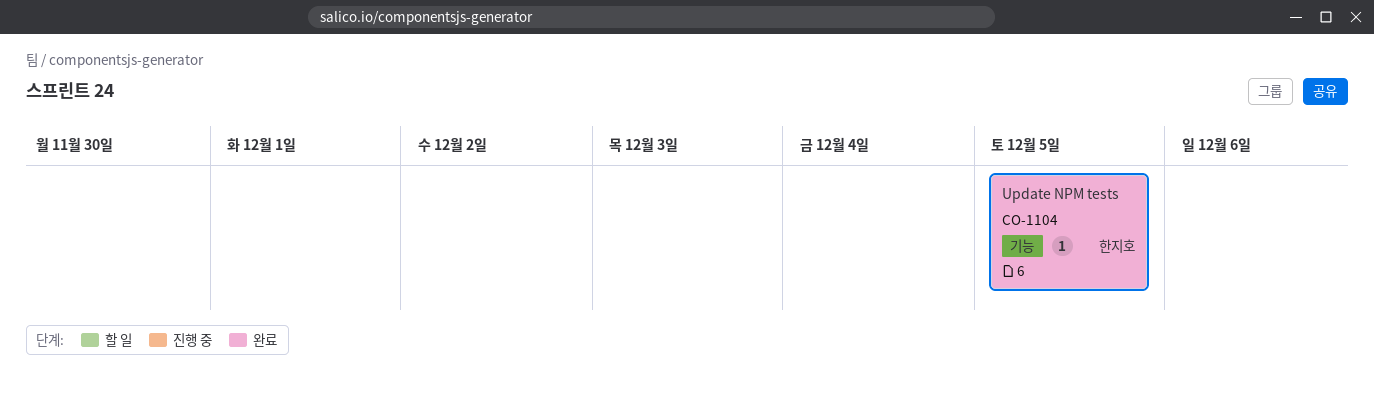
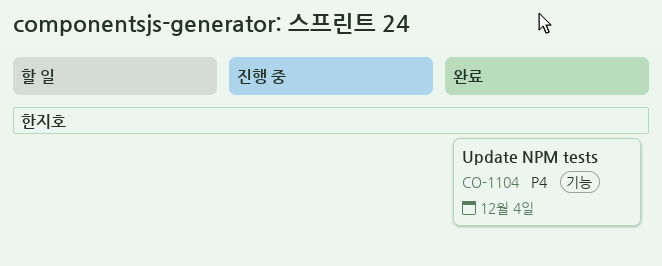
CO-1104, due: Dec 5 -> Dec 4

